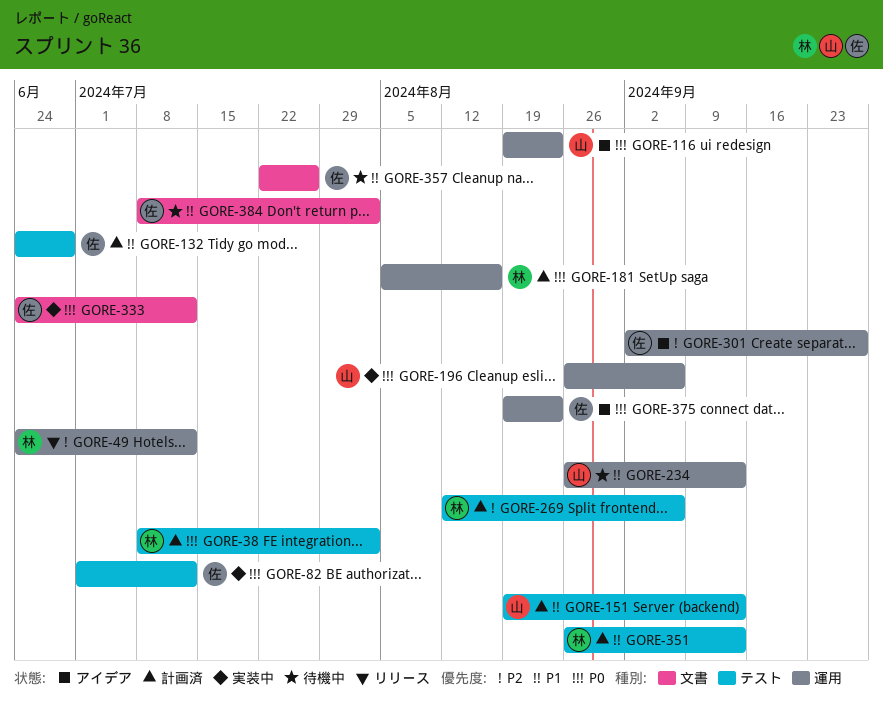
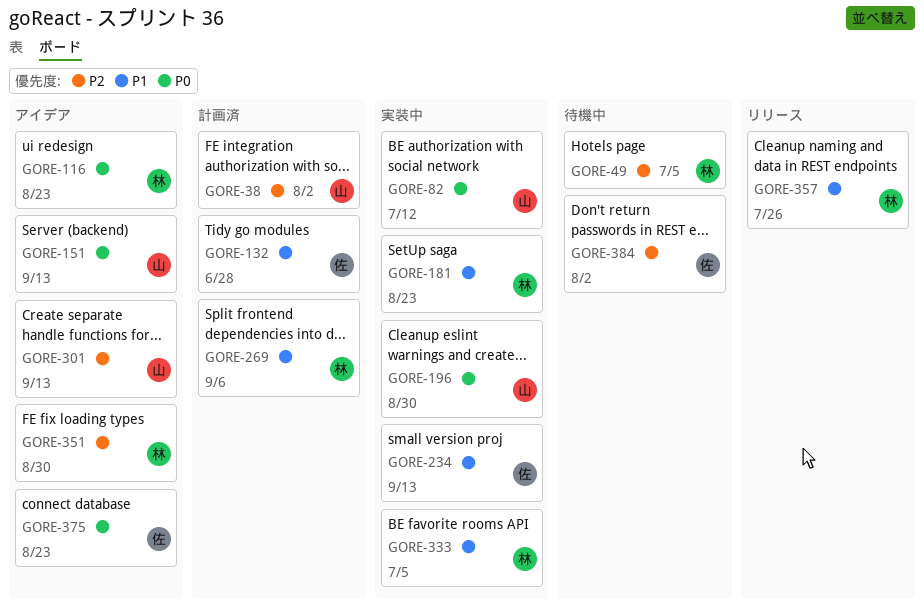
GORE-38, owner: 林 -> 山
GORE-38, priority: P0 -> P2
GORE-49, status: リリース -> 待機中
GORE-49, due: Jul 12 -> Jul 5
GORE-82, owner: 佐 -> 山
GORE-116, owner: 山 -> 林
GORE-151, status: 計画済 -> アイデア
GORE-151, priority: P1 -> P0
GORE-181, status: 計画済 -> 実装中
GORE-181, priority: P0 -> P1
GORE-181, due: Aug 16 -> Aug 23
GORE-196, due: Sep 6 -> Aug 30
GORE-234, status: 待機中 -> 実装中
GORE-234, owner: 山 -> 佐
GORE-269, priority: P2 -> P1
GORE-301, owner: 佐 -> 山
GORE-301, due: Sep 27 -> Sep 13
GORE-333, owner: 佐 -> 林
GORE-333, priority: P0 -> P1
GORE-333, due: Jul 12 -> Jul 5
GORE-351, status: 計画済 -> アイデア
GORE-351, priority: P1 -> P2
GORE-351, due: Sep 13 -> Aug 30
GORE-357, status: 待機中 -> リリース
GORE-357, owner: 佐 -> 林
GORE-384, priority: P1 -> P2

